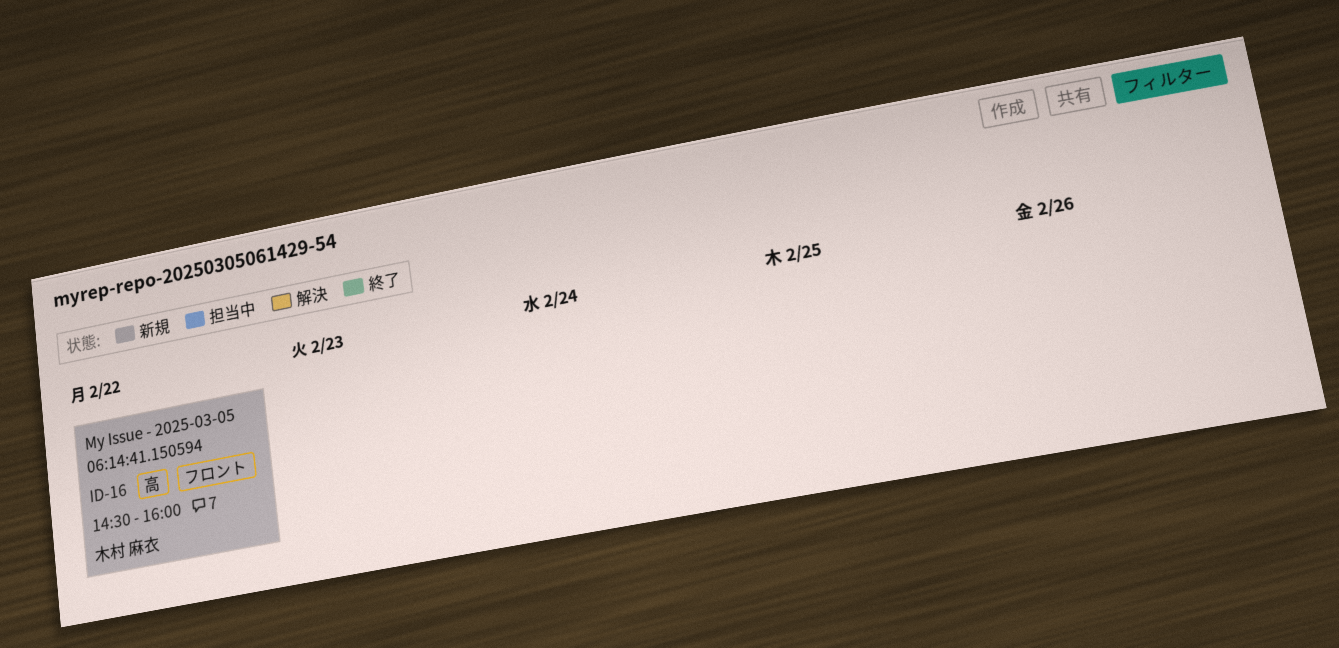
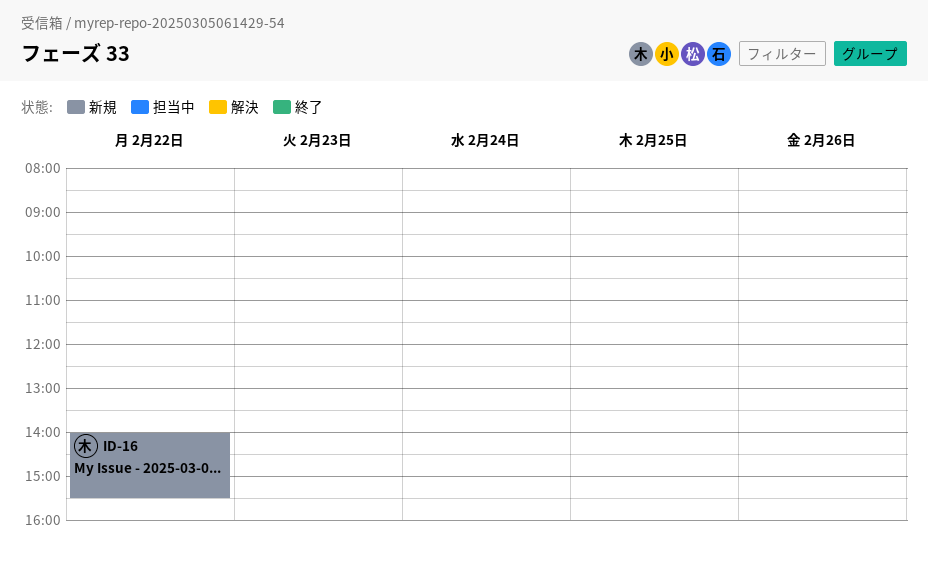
ID-16, begins: 14:30 -> 14:00
ID-16, ends: 16:00 -> 15:30

